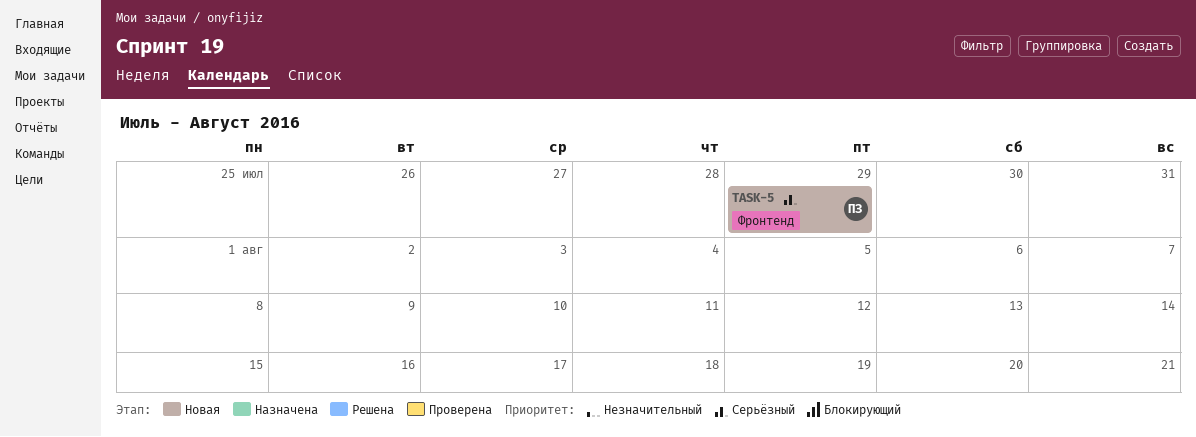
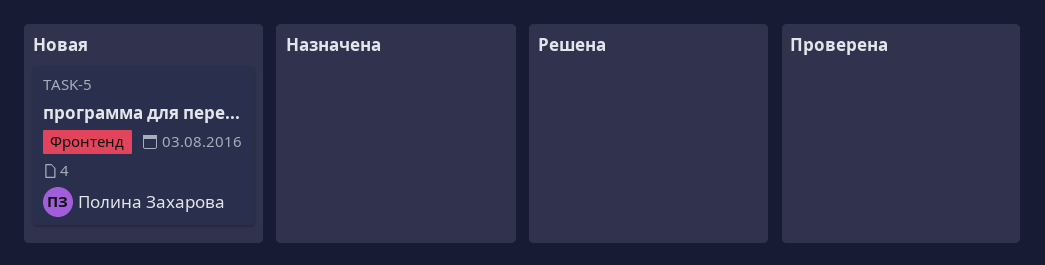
TASK-5, due: Jul 29 -> Aug 3

